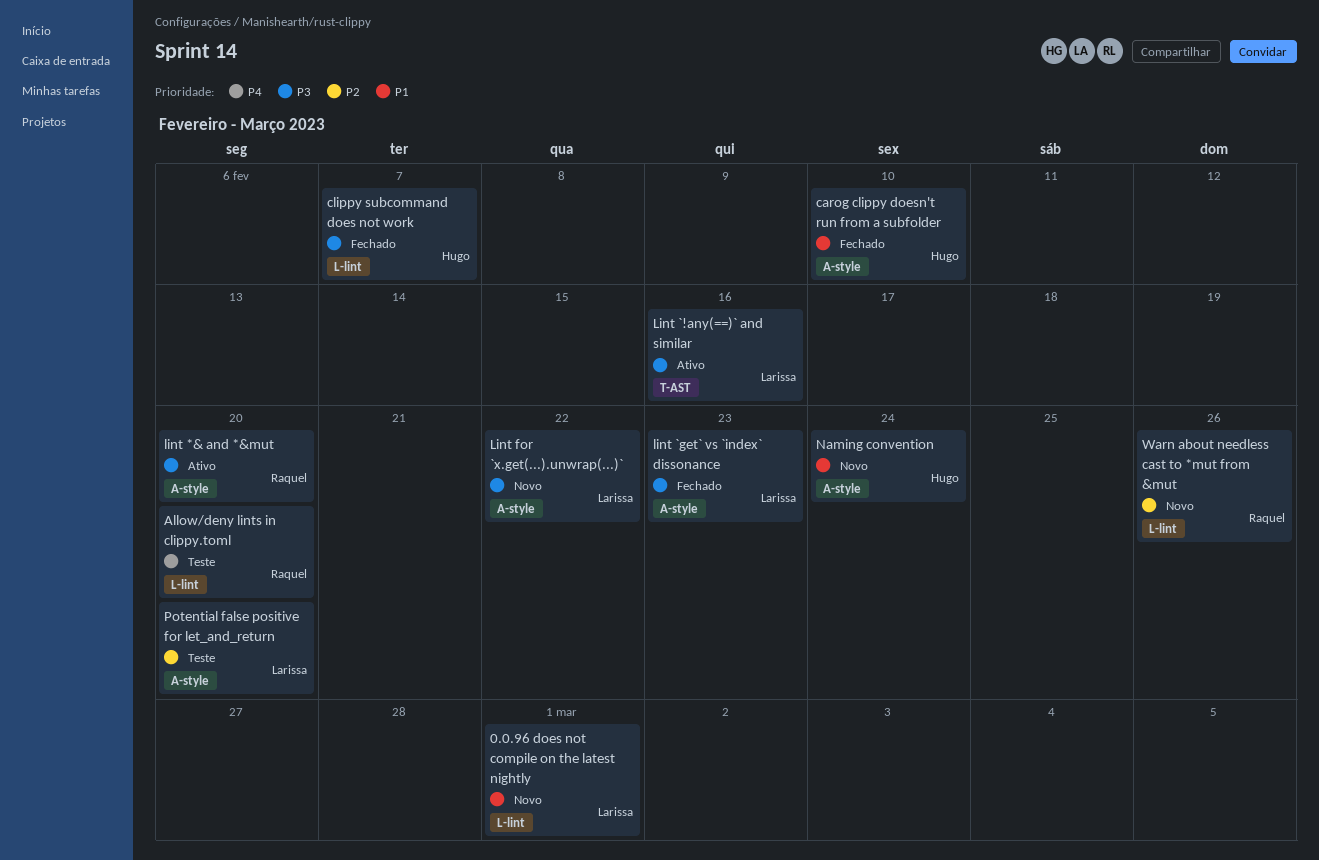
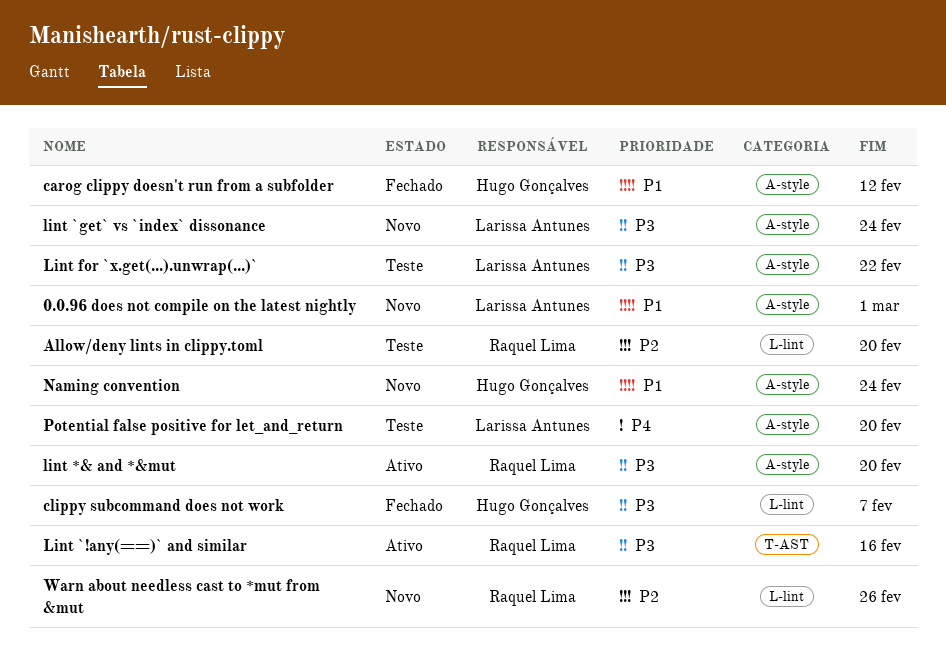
0.0.96 does not compile on the latest nightly, label: L-lint -> A-style
Allow/deny lints in clippy.toml, priority: P4 -> P2
carog clippy doesn't run from a subfolder, due: Feb 10 -> Feb 12
Lint `!any(==)` and similar, owner: Larissa Antunes -> Raquel Lima
lint `get` vs `index` dissonance, status: Fechado -> Novo
lint `get` vs `index` dissonance, due: Feb 23 -> Feb 24
Lint for `x.get(...).unwrap(...)`, status: Novo -> Teste
Potential false positive for let_and_return, priority: P2 -> P4

